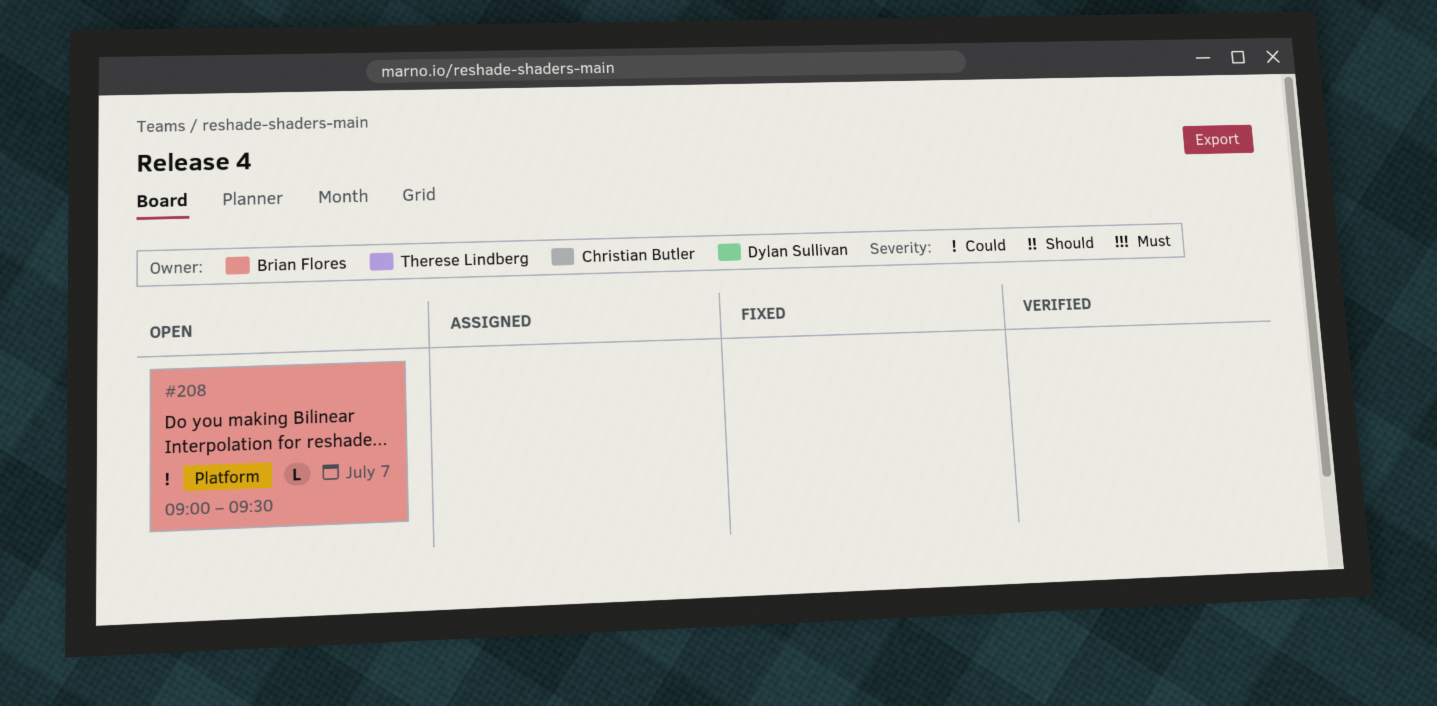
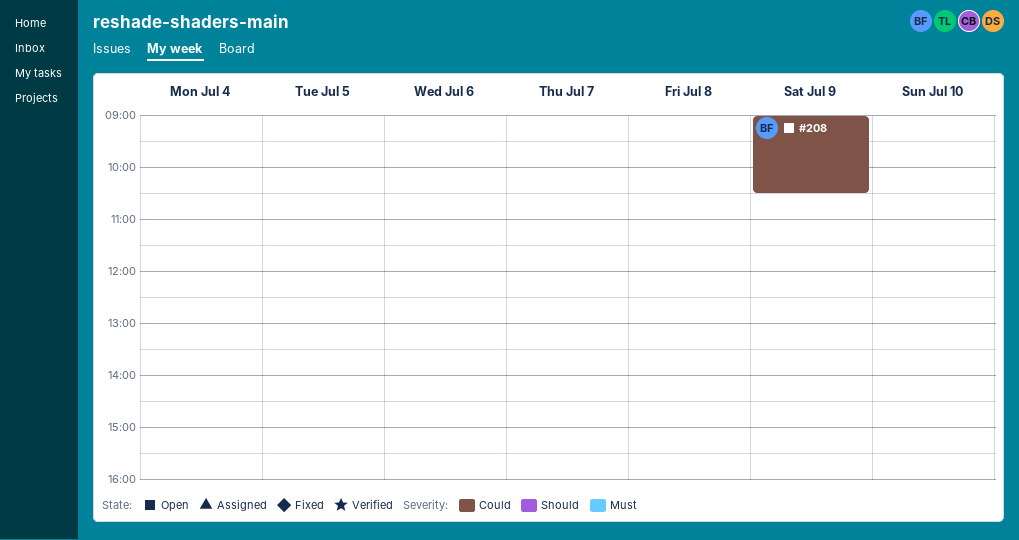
#208, day: Jul 7 -> Jul 9
#208, ends: 09:30 -> 10:30

